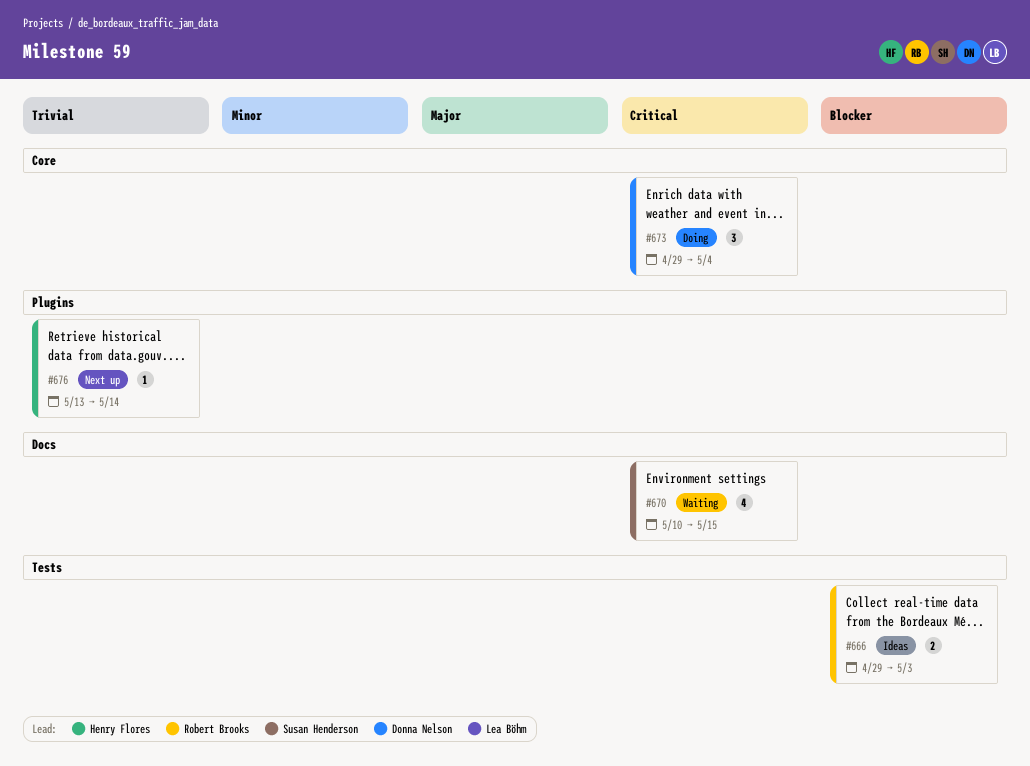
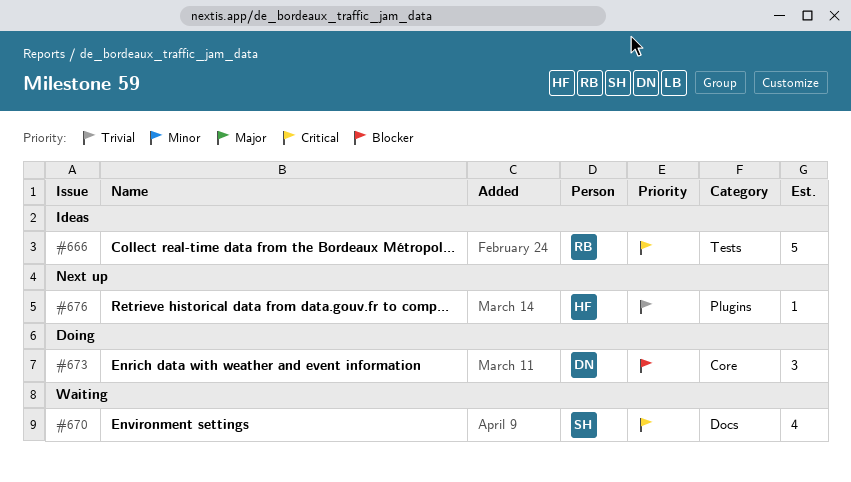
#666, priority: Blocker -> Critical
#666, estimate: 2 -> 5
#673, priority: Critical -> Blocker

